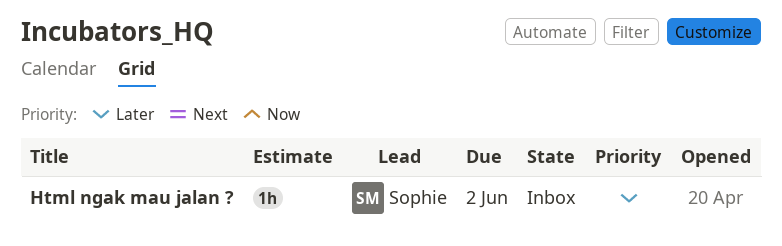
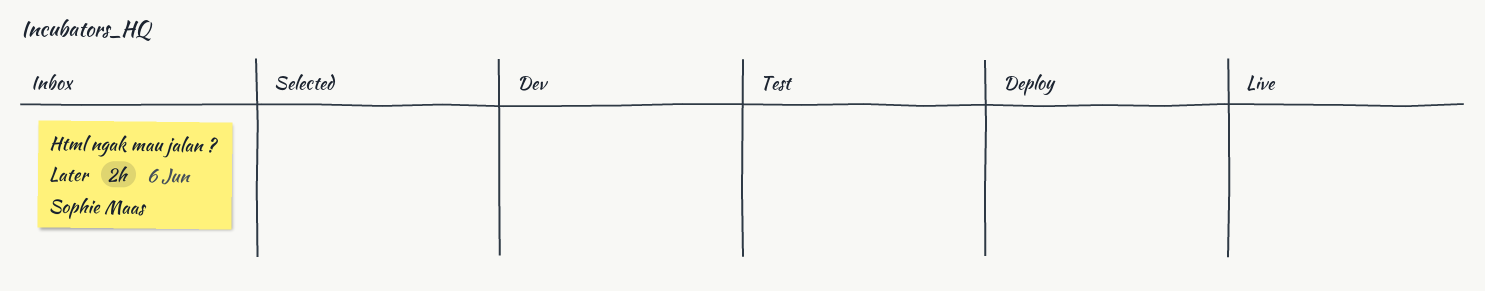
Html ngak mau jalan ?, estimate: 1h -> 2h
Html ngak mau jalan ?, due: Jun 2 -> Jun 6

